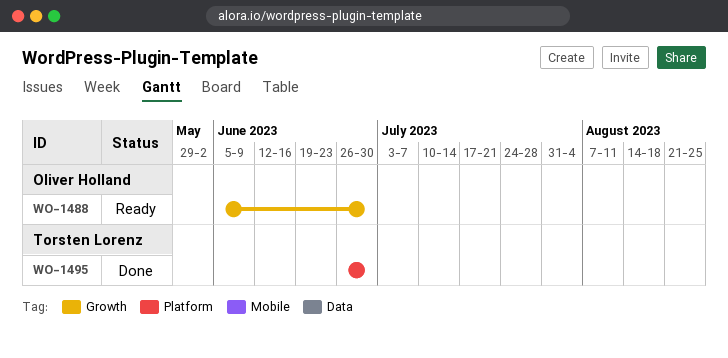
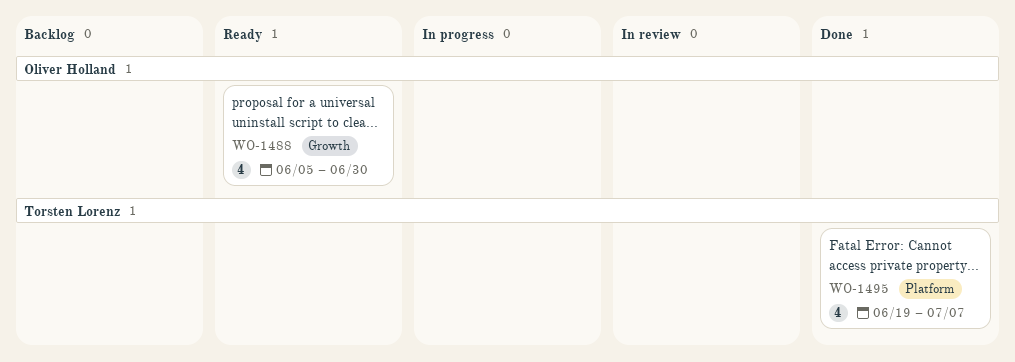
WO-1495, start: Jun 26 -> Jun 19
WO-1495, due: Jun 30 -> Jul 7

